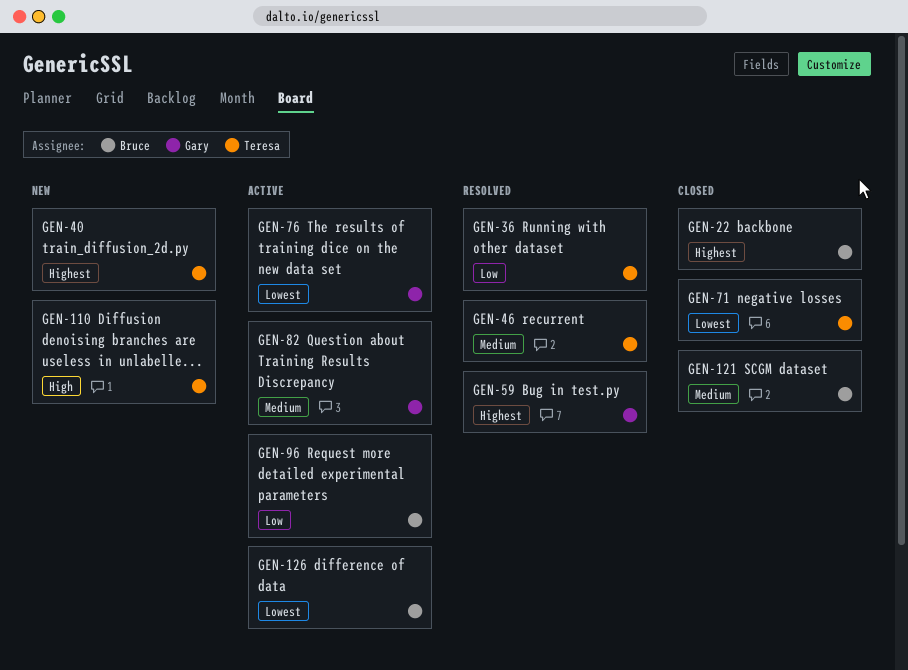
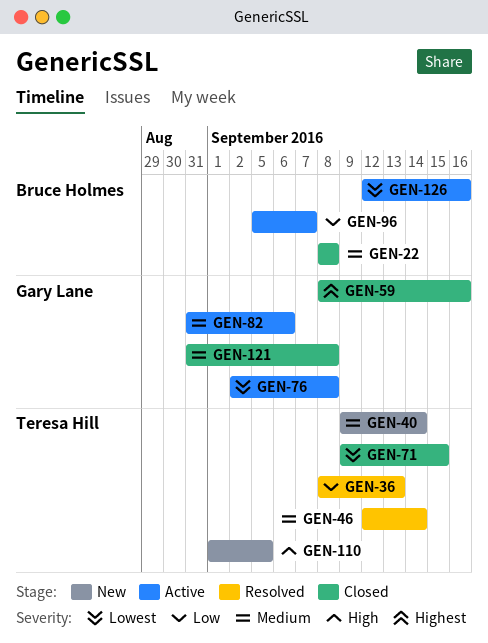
GEN-22, priority: Highest -> Medium
GEN-40, priority: Highest -> Medium
GEN-59, status: Resolved -> Closed
GEN-121, owner: Bruce Holmes -> Gary Lane

